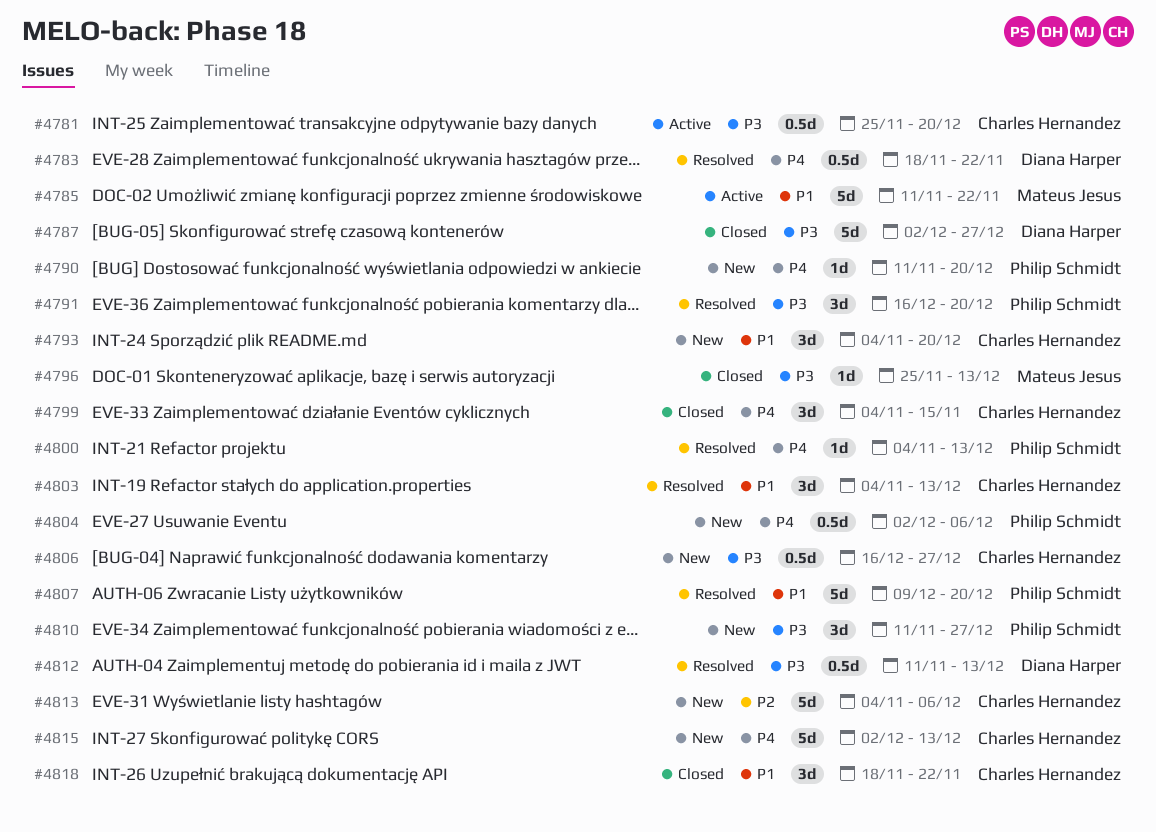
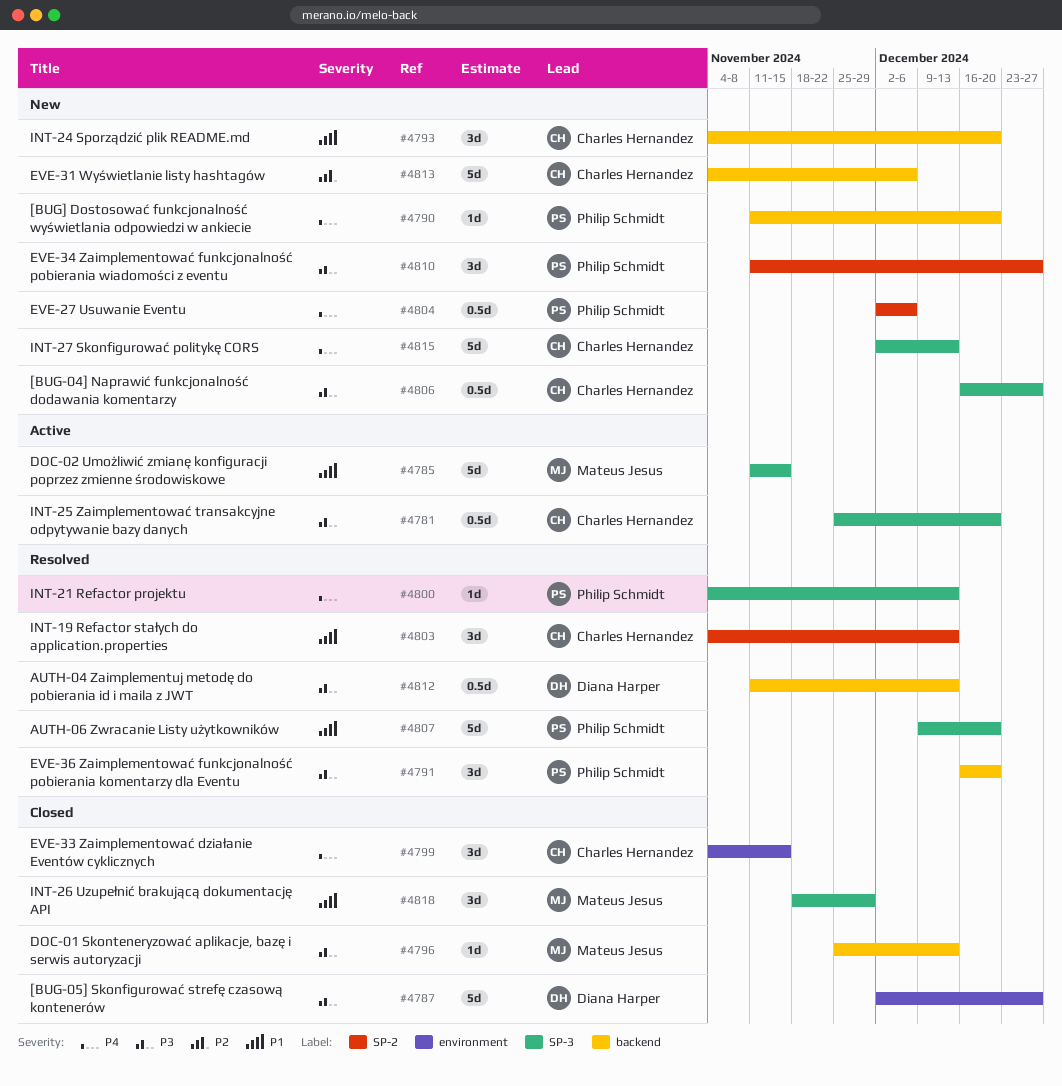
#4783: present -> none
#4785, due: Nov 22 -> Nov 15
#4818, owner: Charles Hernandez -> Mateus Jesus
#4818, due: Nov 22 -> Nov 29

